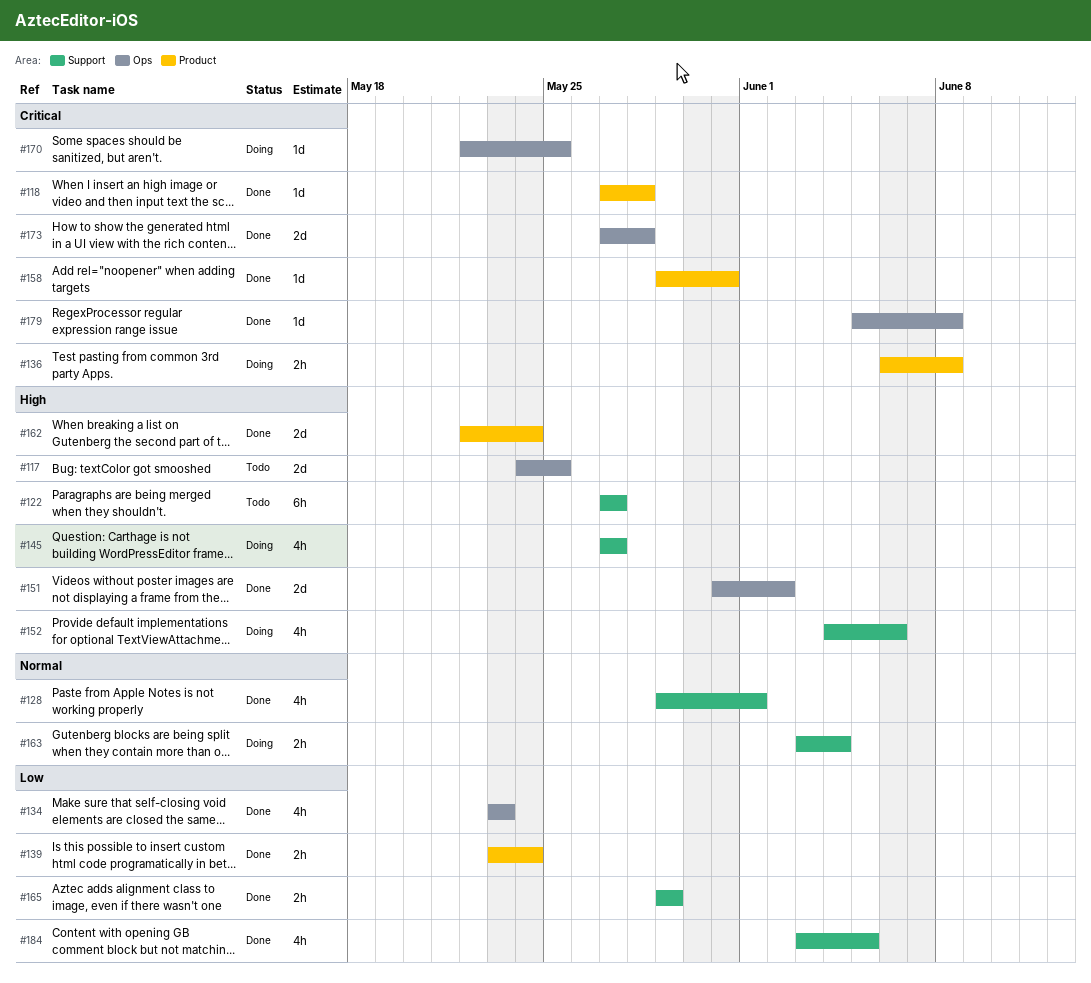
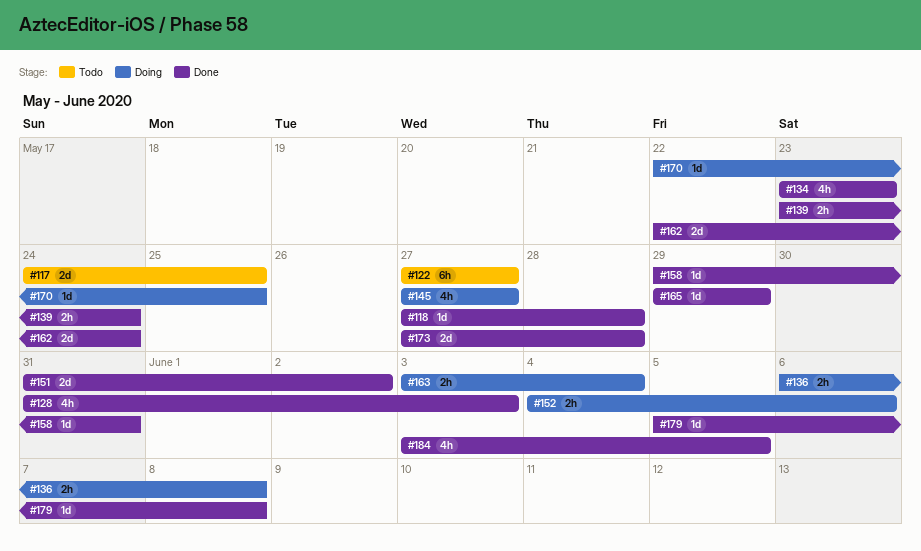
#128, start: May 29 -> May 31
#128, due: Jun 1 -> Jun 3
#152, estimate: 4h -> 2h
#165, estimate: 2h -> 1d

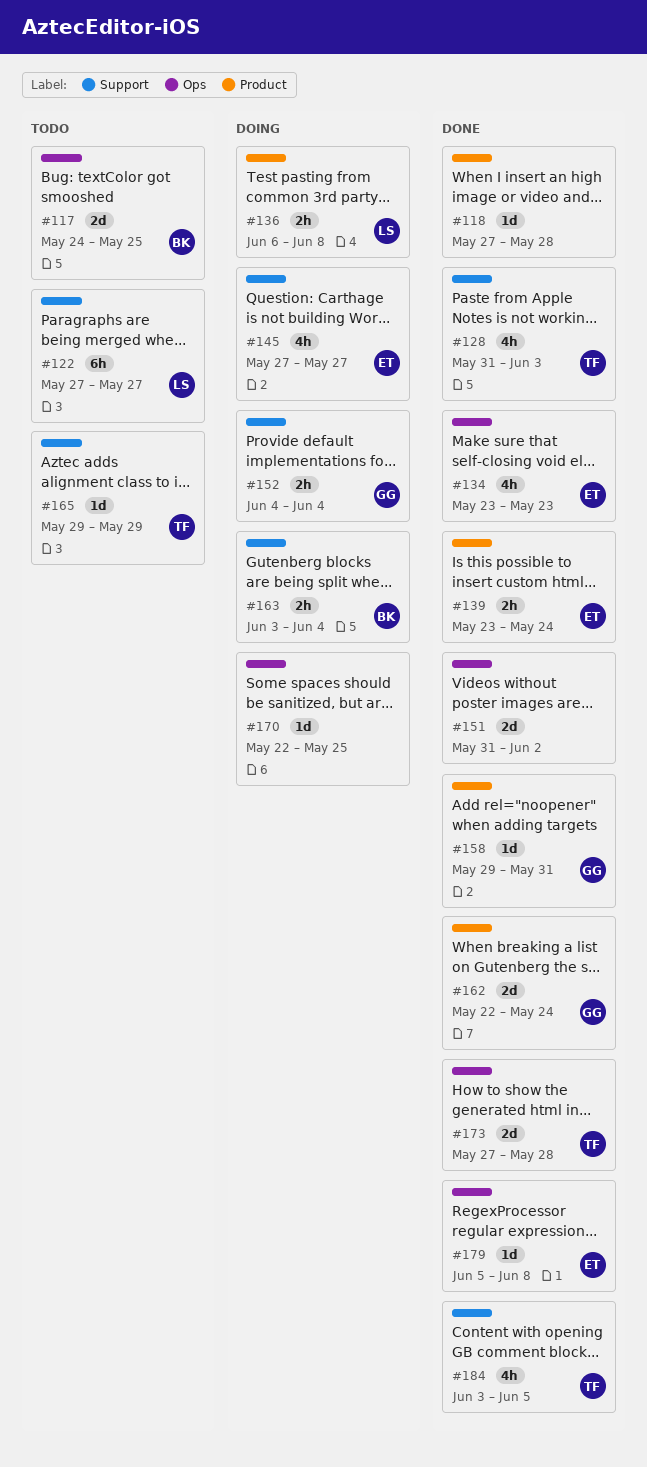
#152, due: Jun 6 -> Jun 4
#165, status: Done -> Todo

